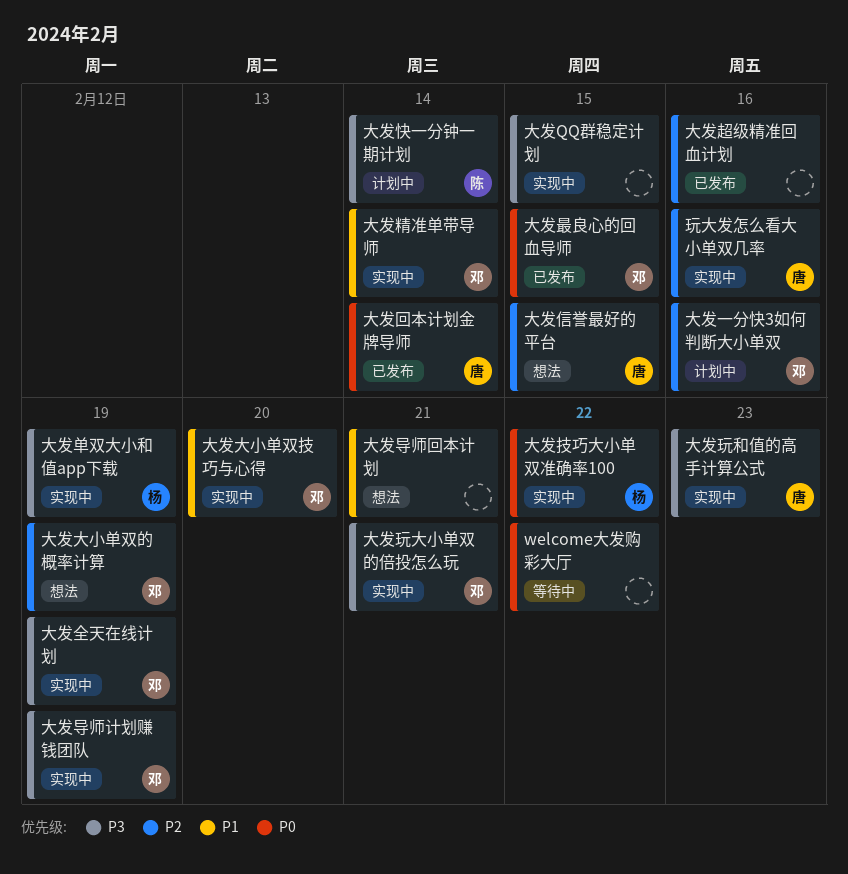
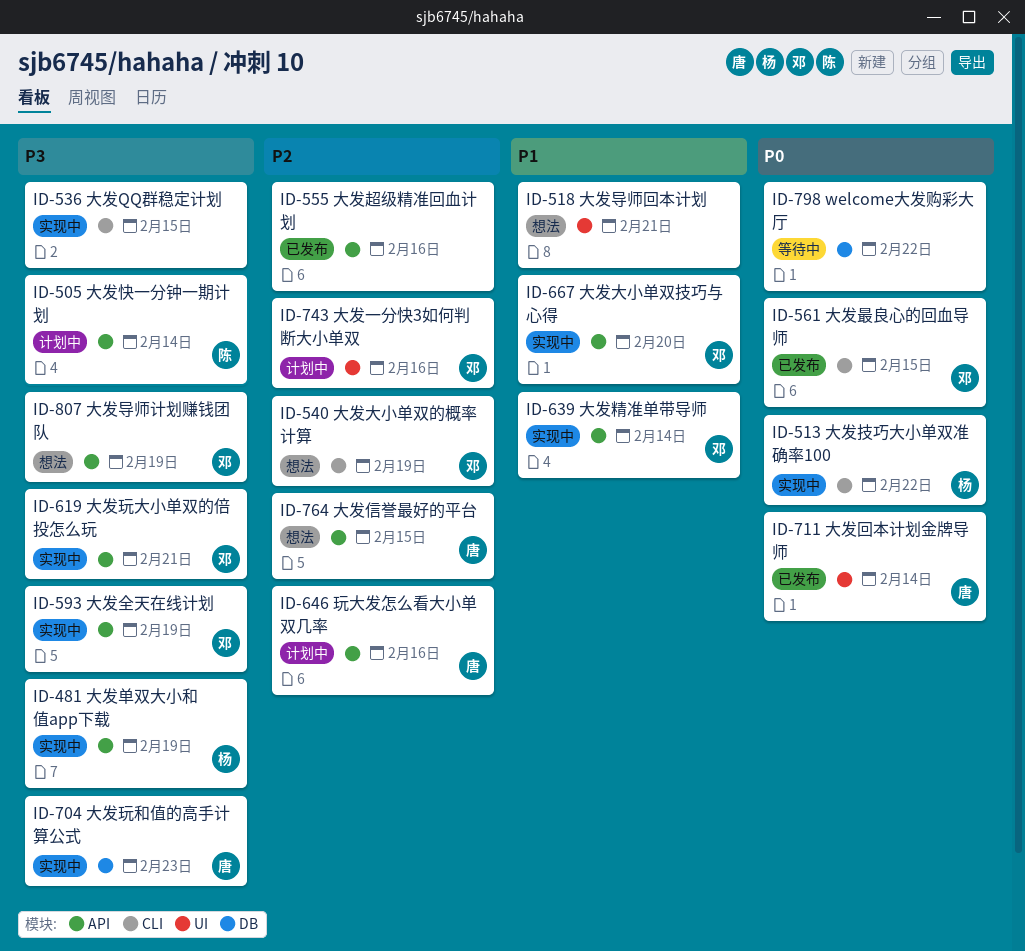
大发导师计划赚钱团队, status: 实现中 -> 想法
玩大发怎么看大小单双几率, status: 实现中 -> 计划中

